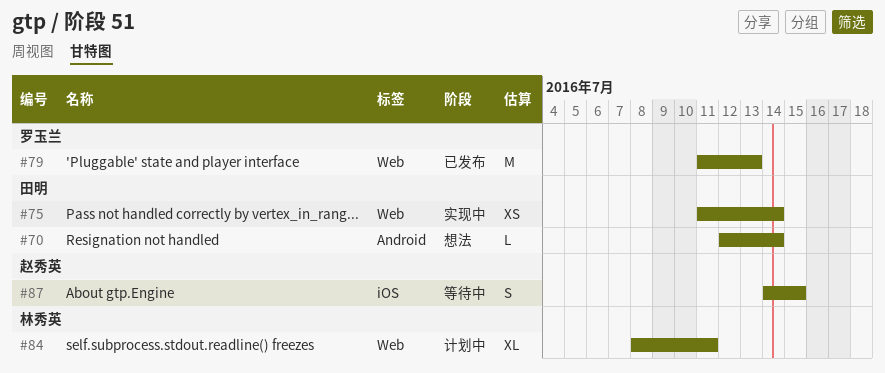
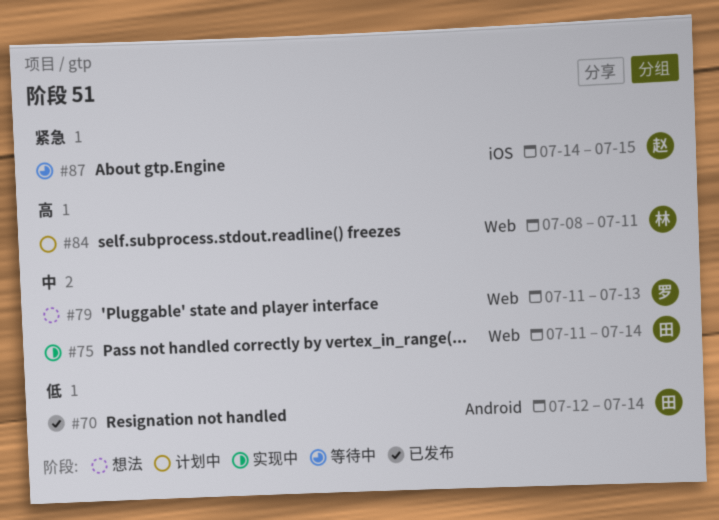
#70, status: 想法 -> 已发布
#79, status: 已发布 -> 想法

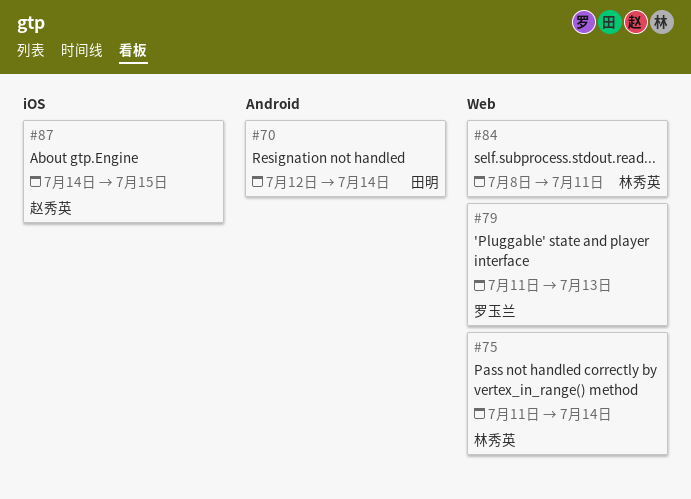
#75, owner: 田明 -> 林秀英

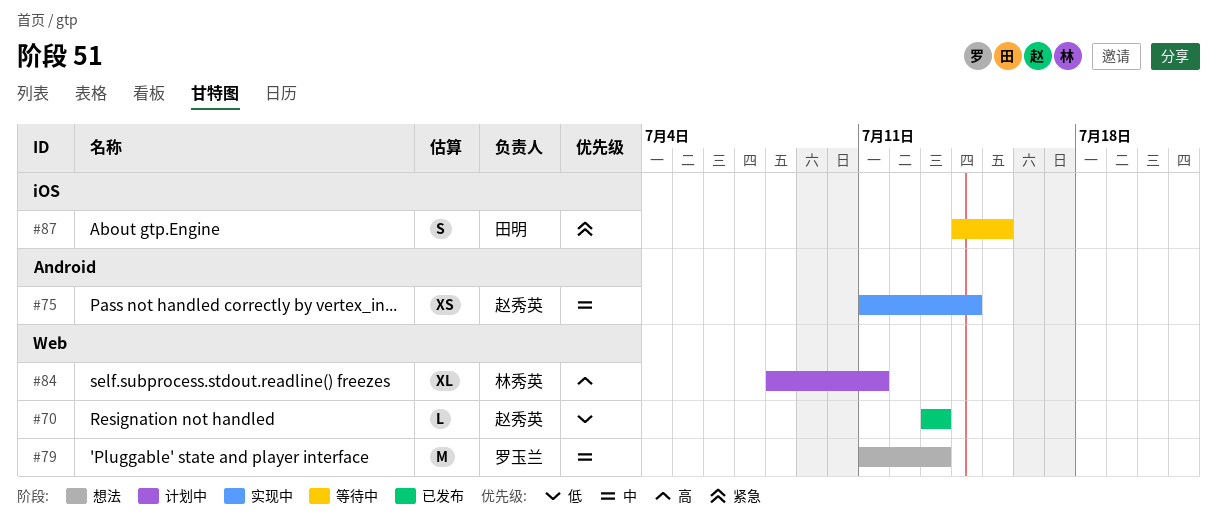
#70, owner: 田明 -> 赵秀英
#70, label: Android -> Web
#70, start: Jul 12 -> Jul 13
#70, due: Jul 14 -> Jul 13
#75, owner: 林秀英 -> 赵秀英
#75, label: Web -> Android
#87, owner: 赵秀英 -> 田明

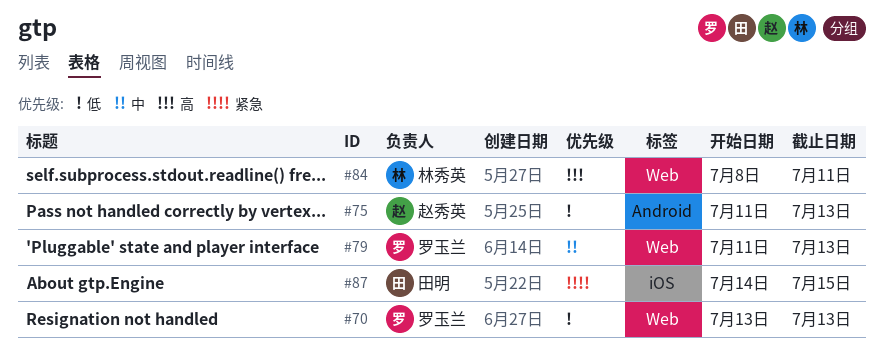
#70, owner: 赵秀英 -> 罗玉兰
#75, priority: 中 -> 低
#75, due: Jul 14 -> Jul 13

